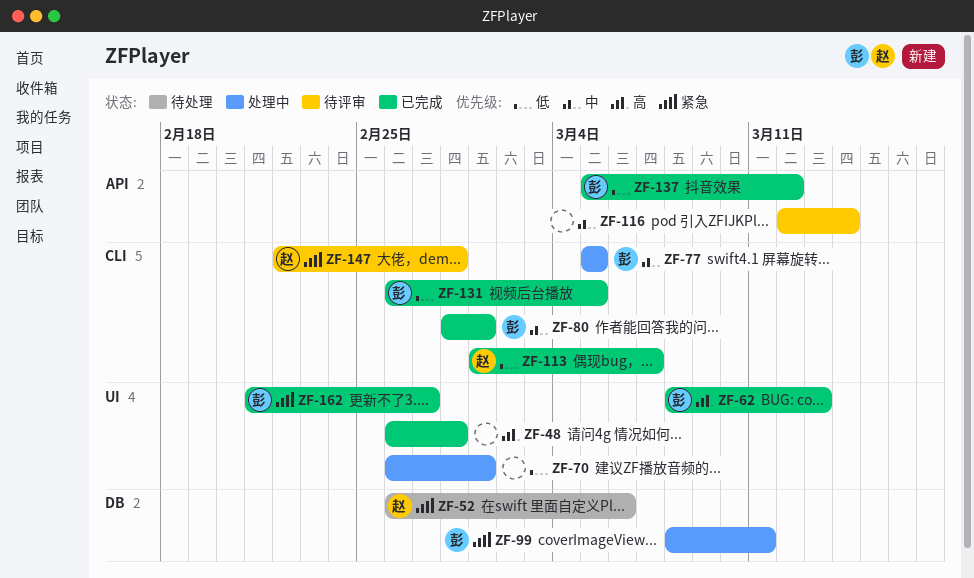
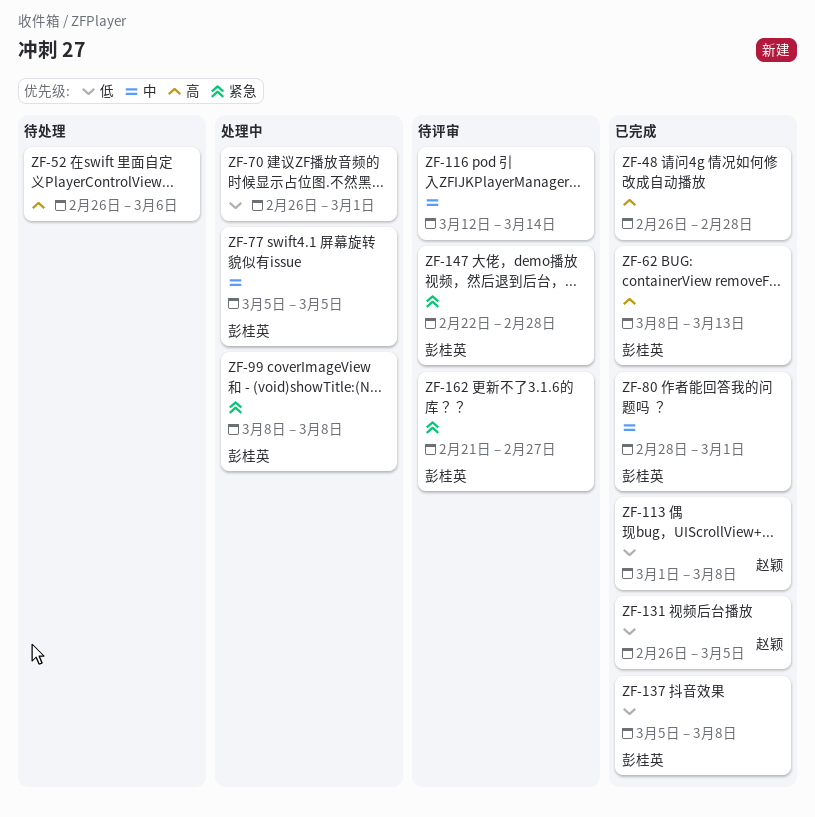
ZF-52, owner: 赵颖 -> none
ZF-52, priority: 紧急 -> 高
ZF-99, due: Mar 11 -> Mar 8
ZF-113, due: Mar 7 -> Mar 8
ZF-131, owner: 彭桂英 -> 赵颖
ZF-137, due: Mar 12 -> Mar 8
ZF-147, owner: 赵颖 -> 彭桂英
ZF-162, status: 已完成 -> 待评审

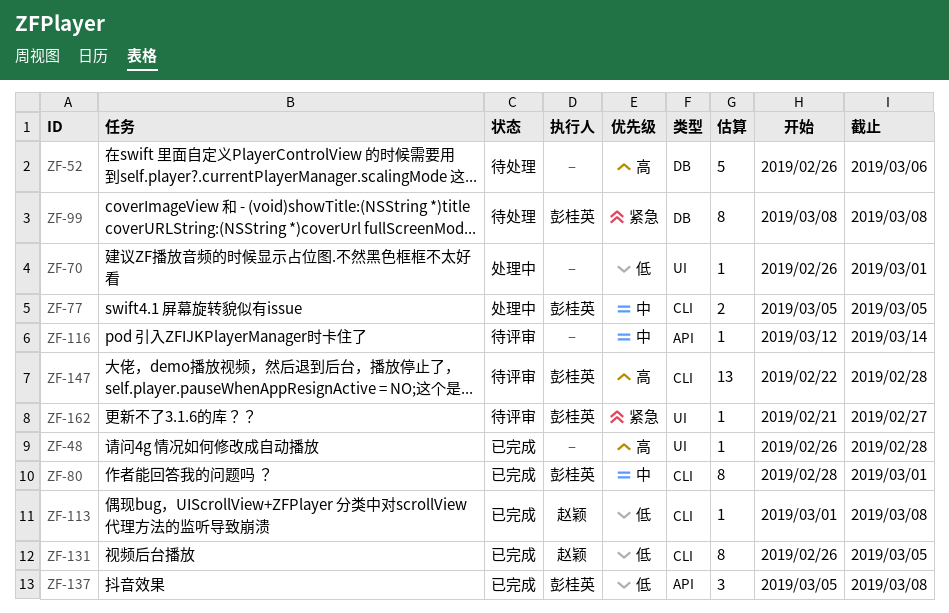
ZF-62: present -> none
ZF-99, status: 处理中 -> 待处理
ZF-147, priority: 紧急 -> 高

